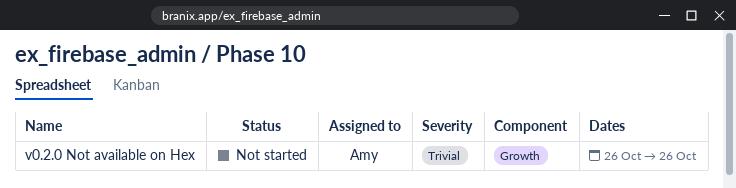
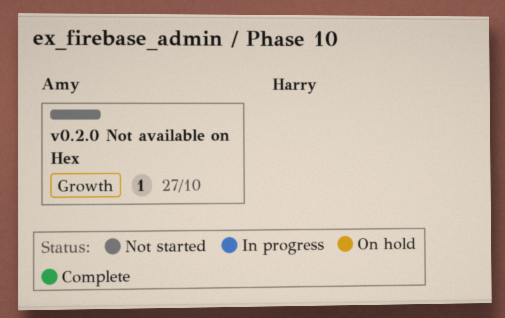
v0.2.0 Not available on Hex, due: Oct 26 -> Oct 27

